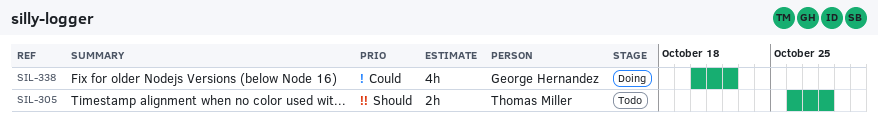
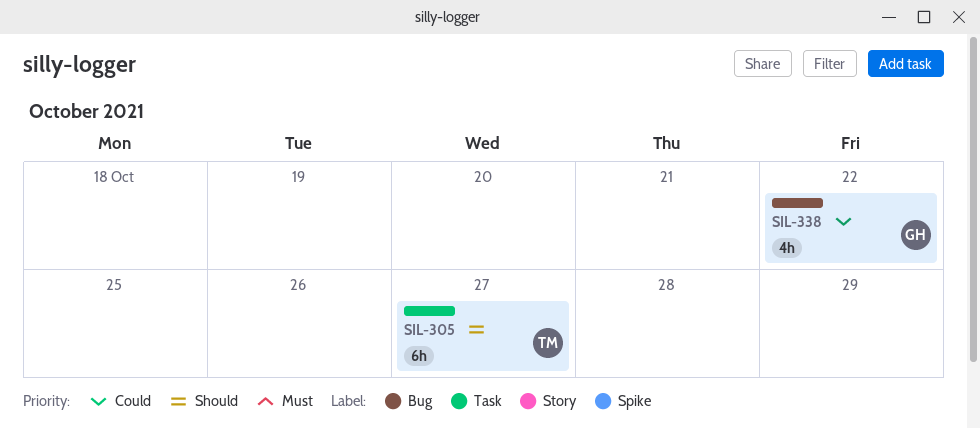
SIL-305, estimate: 2h -> 6h
SIL-305, due: Oct 28 -> Oct 27

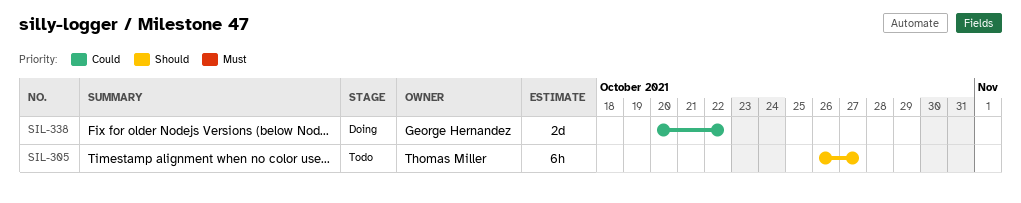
SIL-338, estimate: 4h -> 2d

